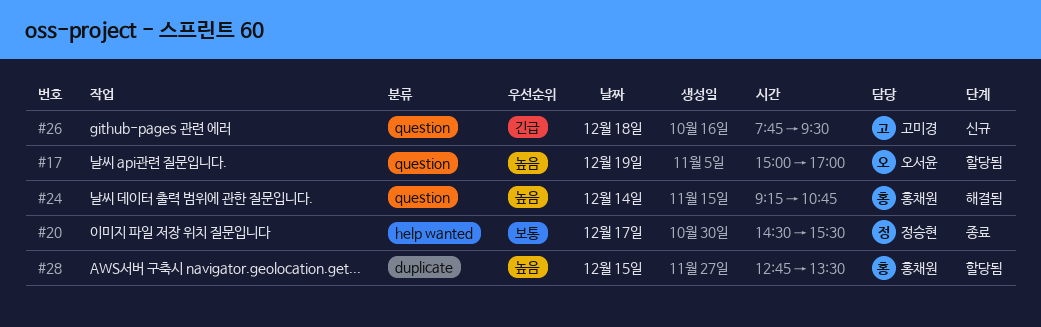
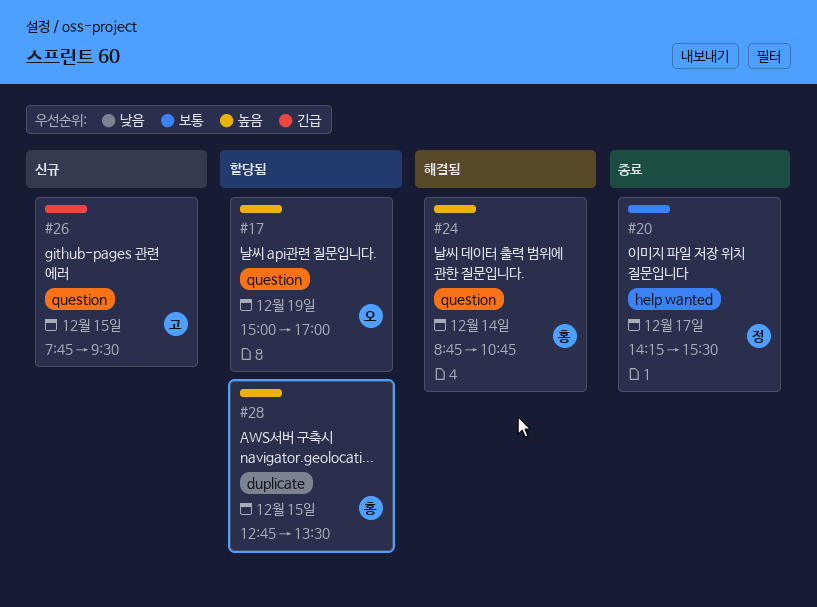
#20, begins: 14:30 -> 14:15
#24, begins: 09:15 -> 08:45
#26, day: Dec 18 -> Dec 15

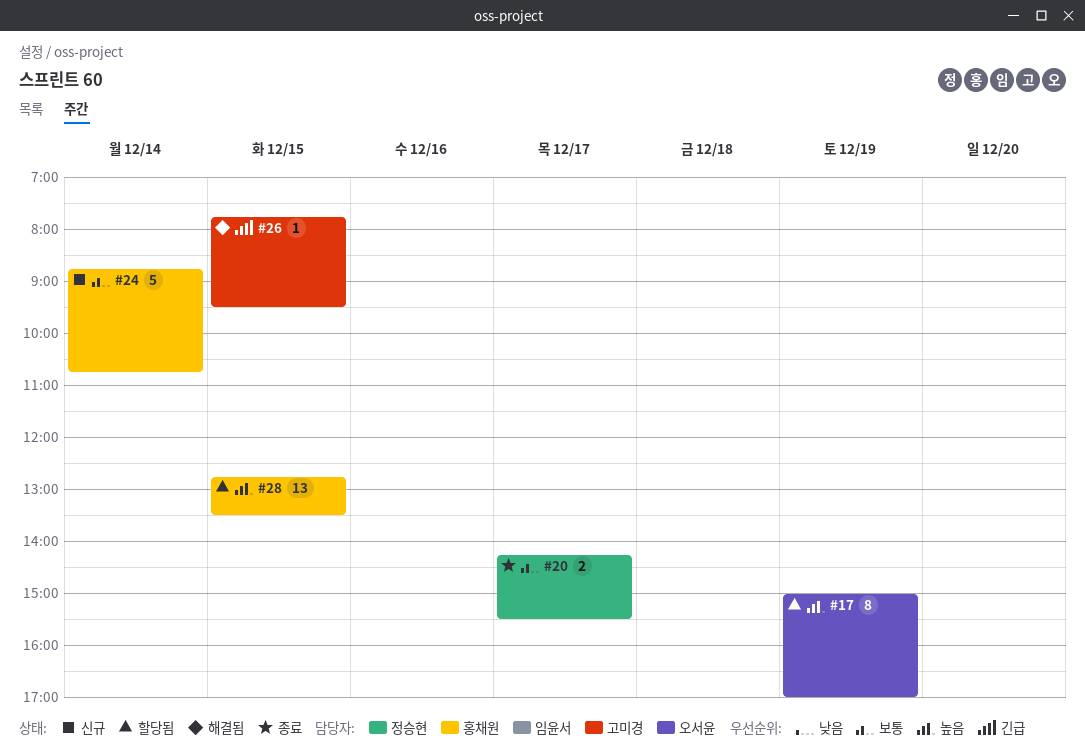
#24, status: 해결됨 -> 신규
#24, priority: 높음 -> 보통
#26, status: 신규 -> 해결됨

